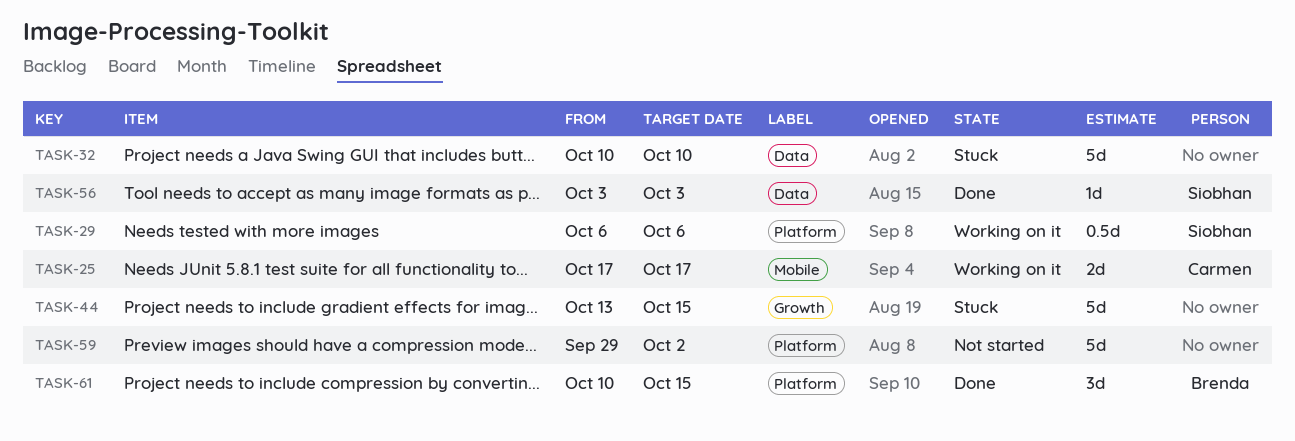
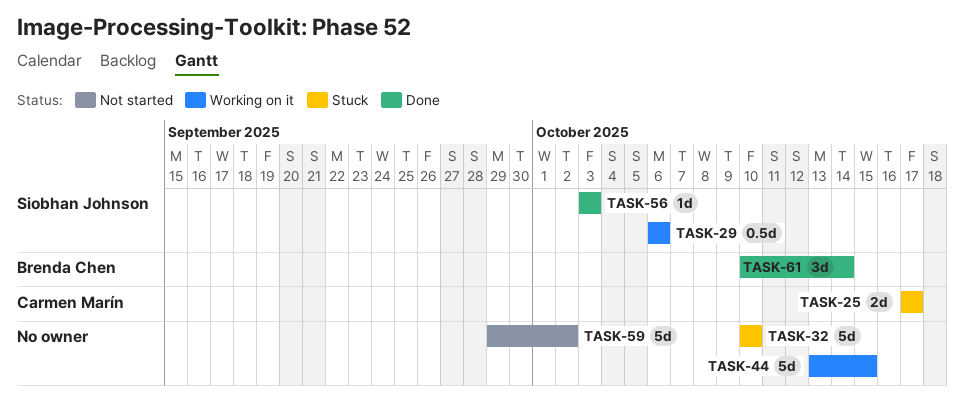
TASK-25, status: Working on it -> Stuck
TASK-44, status: Stuck -> Working on it
TASK-61, due: Oct 15 -> Oct 14

